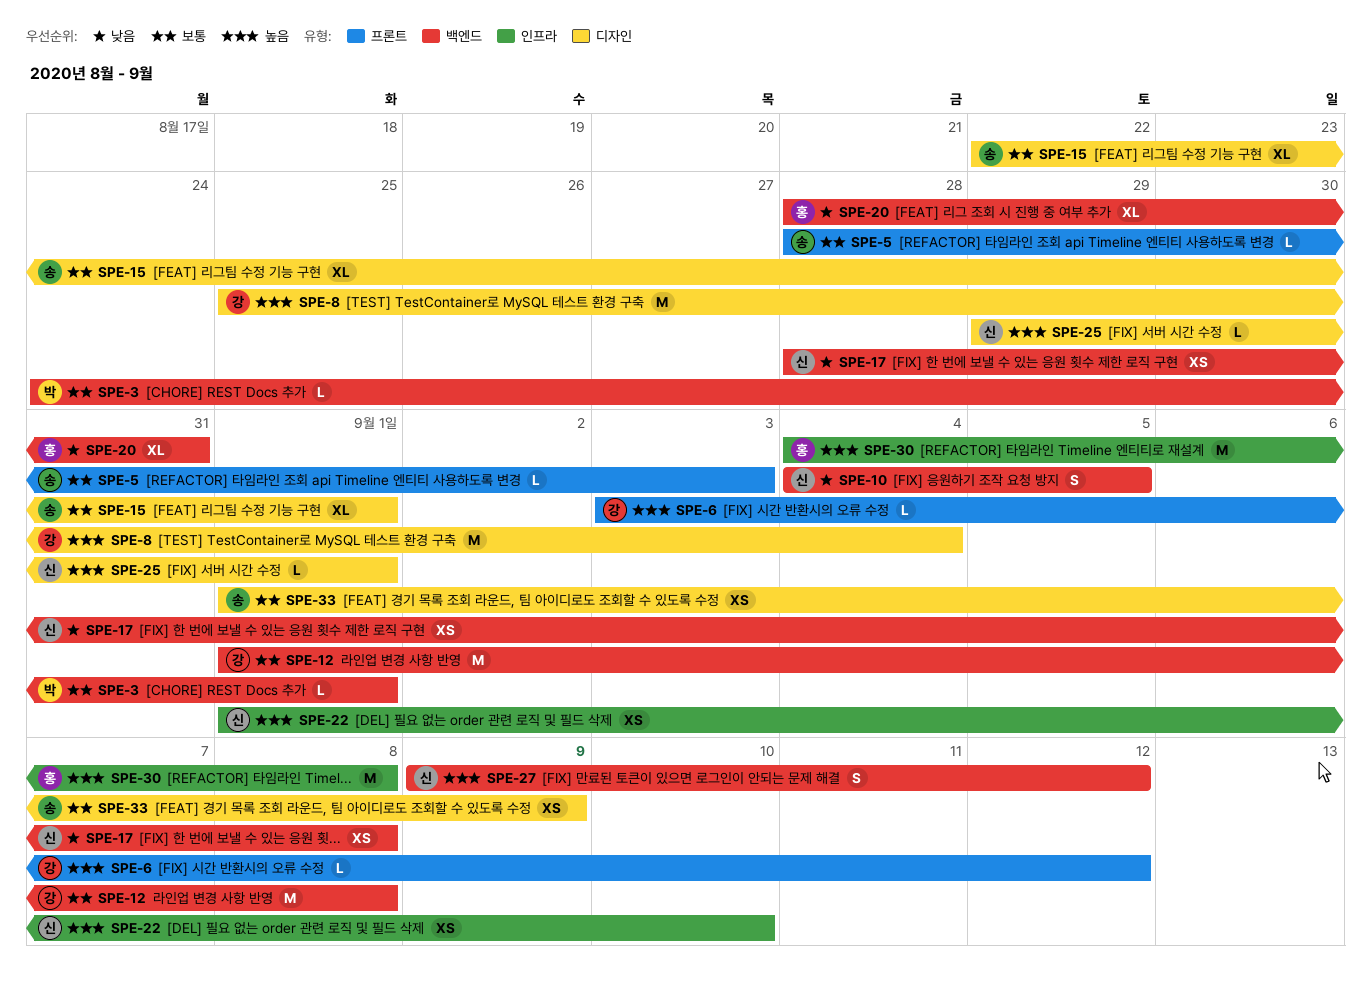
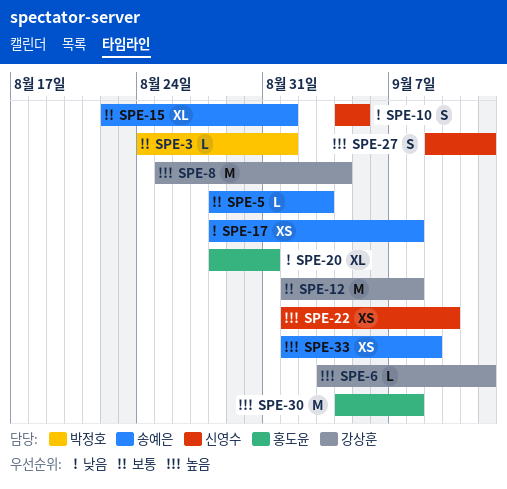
SPE-17, owner: 신영수 -> 송예은
SPE-25: present -> none
SPE-33, priority: 보통 -> 높음

